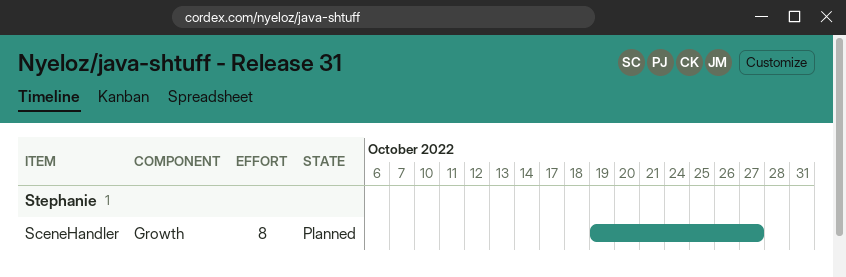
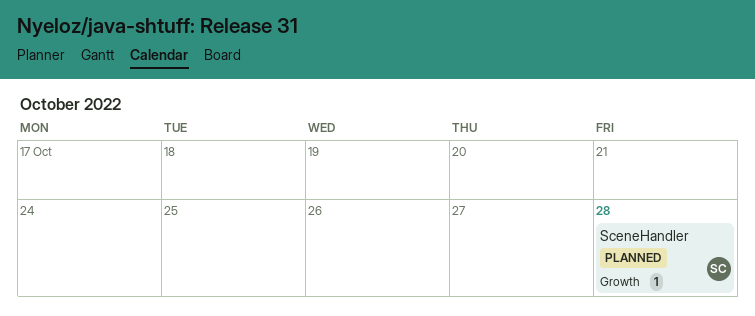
SceneHandler, estimate: 8 -> 1
SceneHandler, due: Oct 27 -> Oct 28

